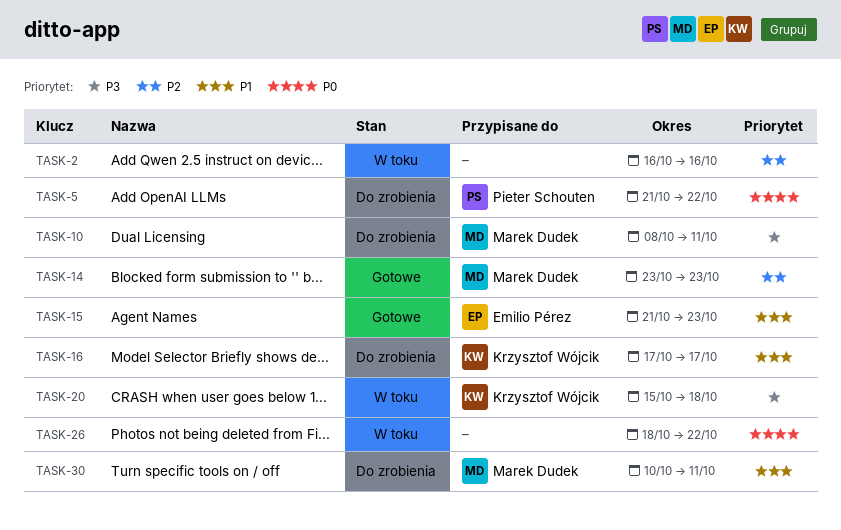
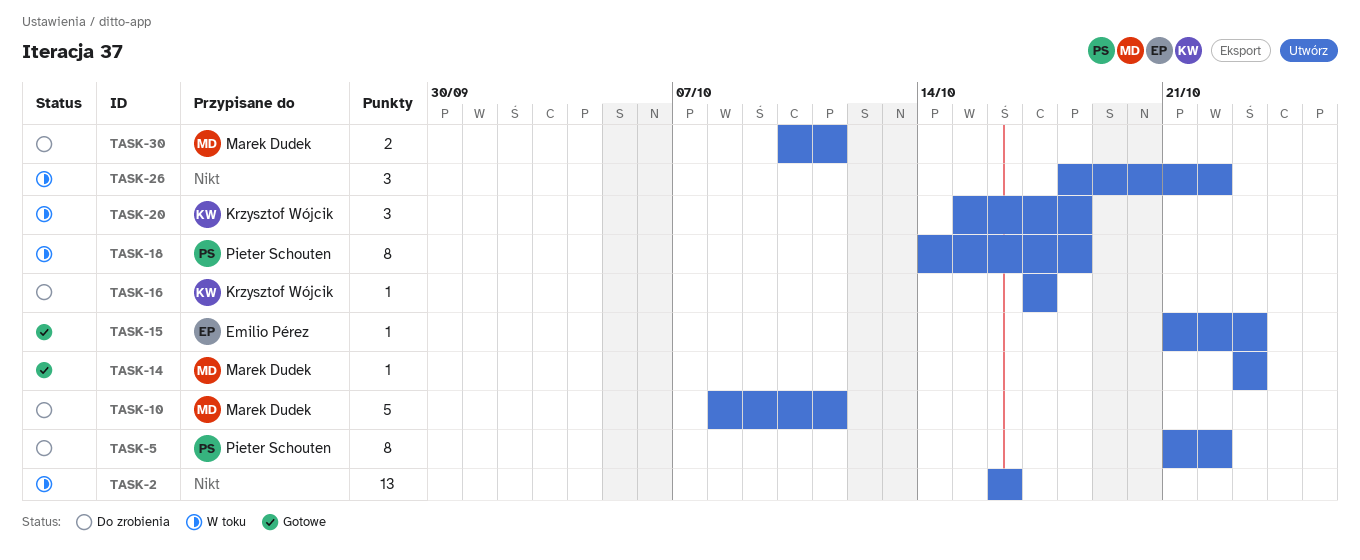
TASK-18: none -> present

